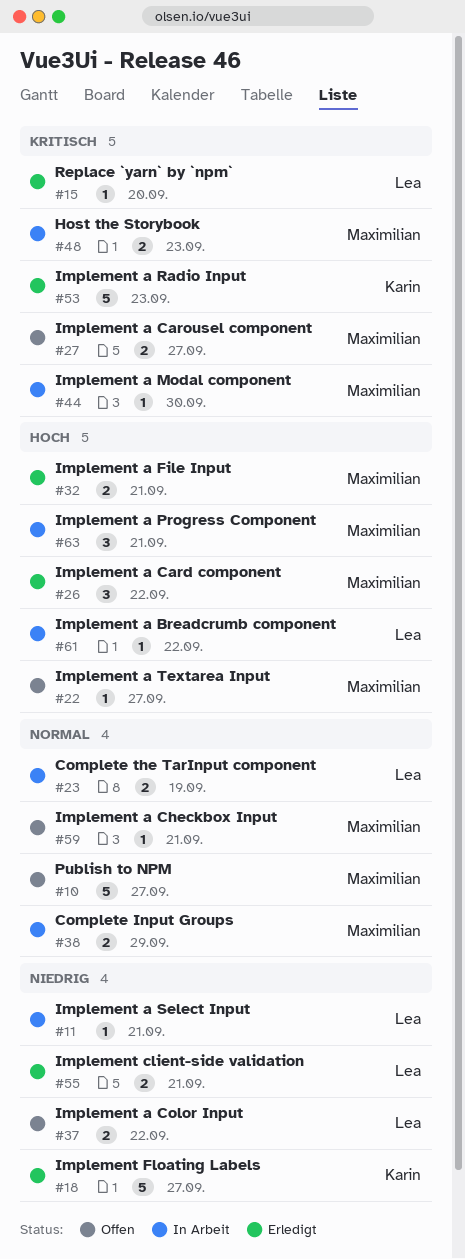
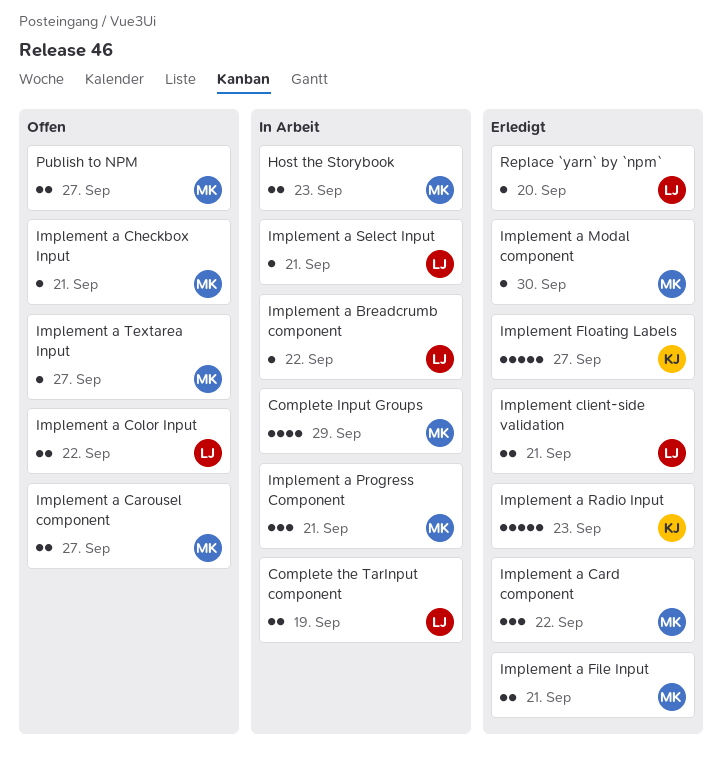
Complete Input Groups, estimate: 2 -> 4
Implement a Modal component, status: In Arbeit -> Erledigt
Publish to NPM, estimate: 5 -> 2

